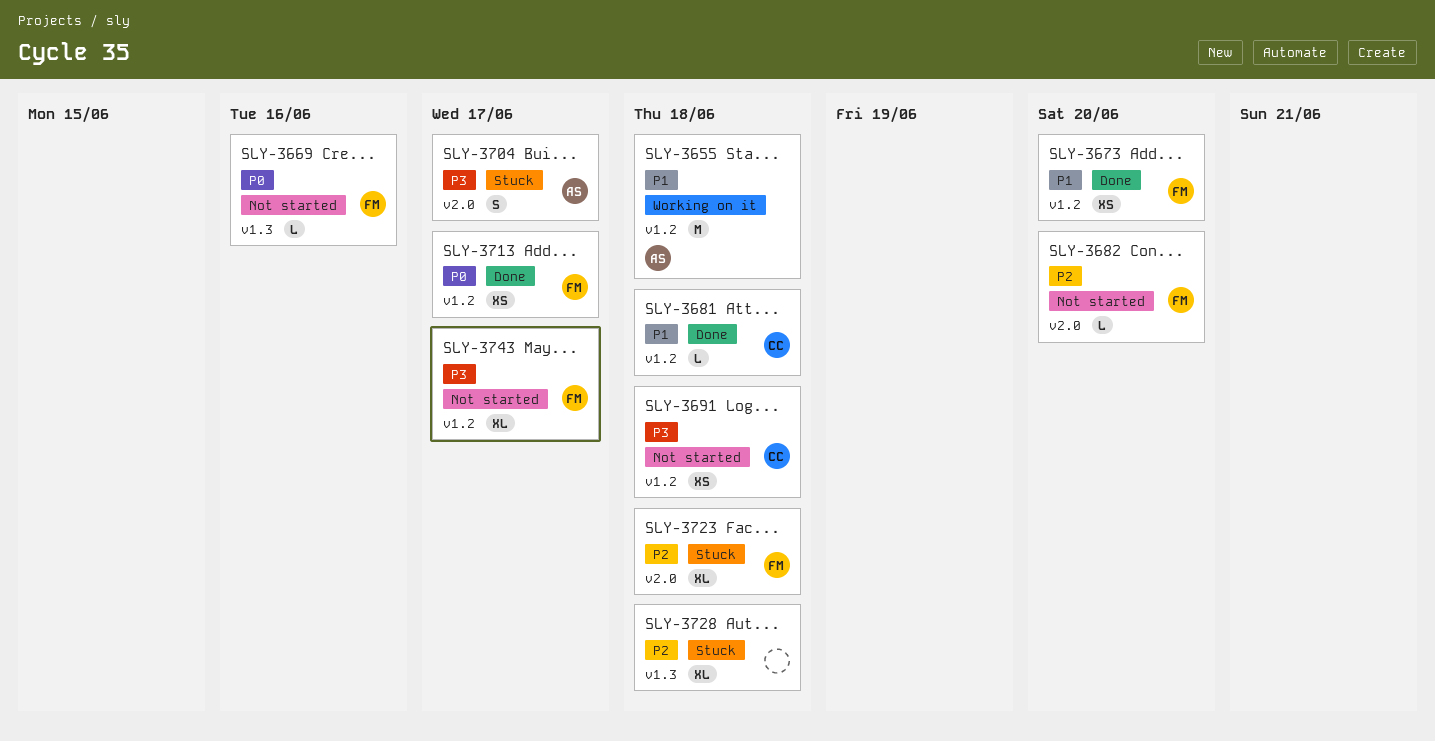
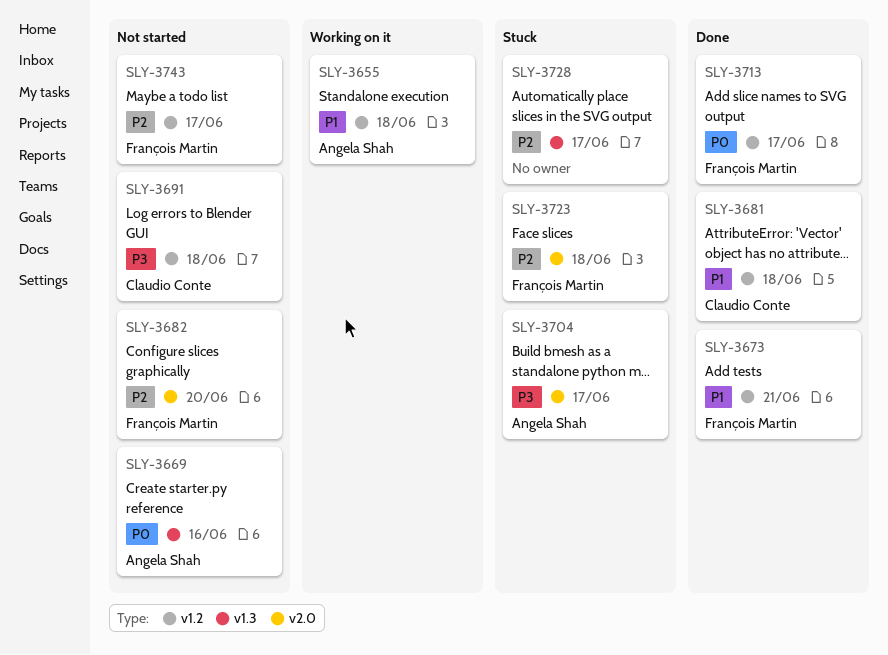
SLY-3669, owner: François Martin -> Angela Shah
SLY-3673, due: Jun 20 -> Jun 21
SLY-3728, due: Jun 18 -> Jun 17
SLY-3743, priority: P3 -> P2

